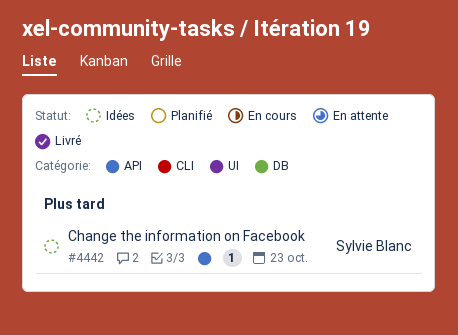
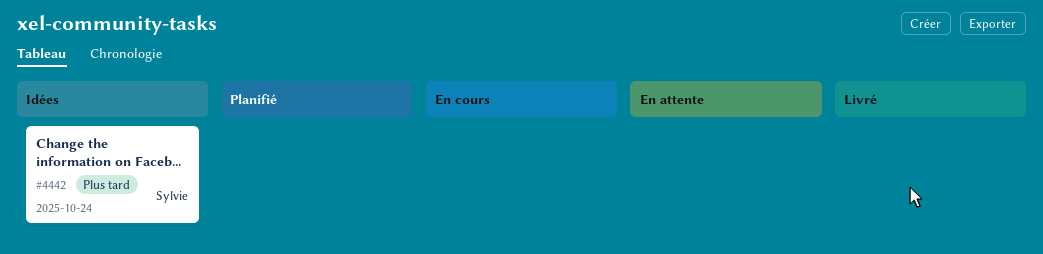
#4442, due: Oct 23 -> Oct 24

